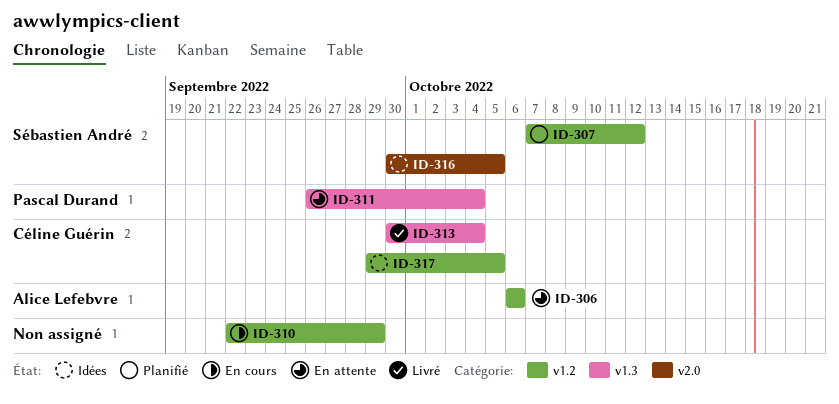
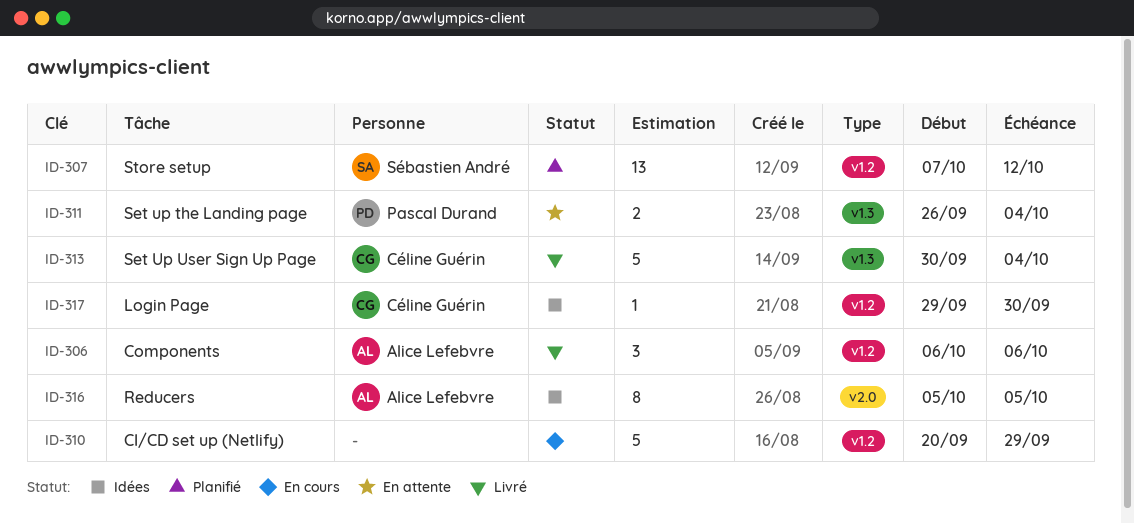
ID-306, status: En attente -> Livré
ID-310, start: Sep 22 -> Sep 20
ID-316, owner: Sébastien André -> Alice Lefebvre
ID-316, start: Sep 30 -> Oct 5
ID-317, due: Oct 5 -> Sep 30

